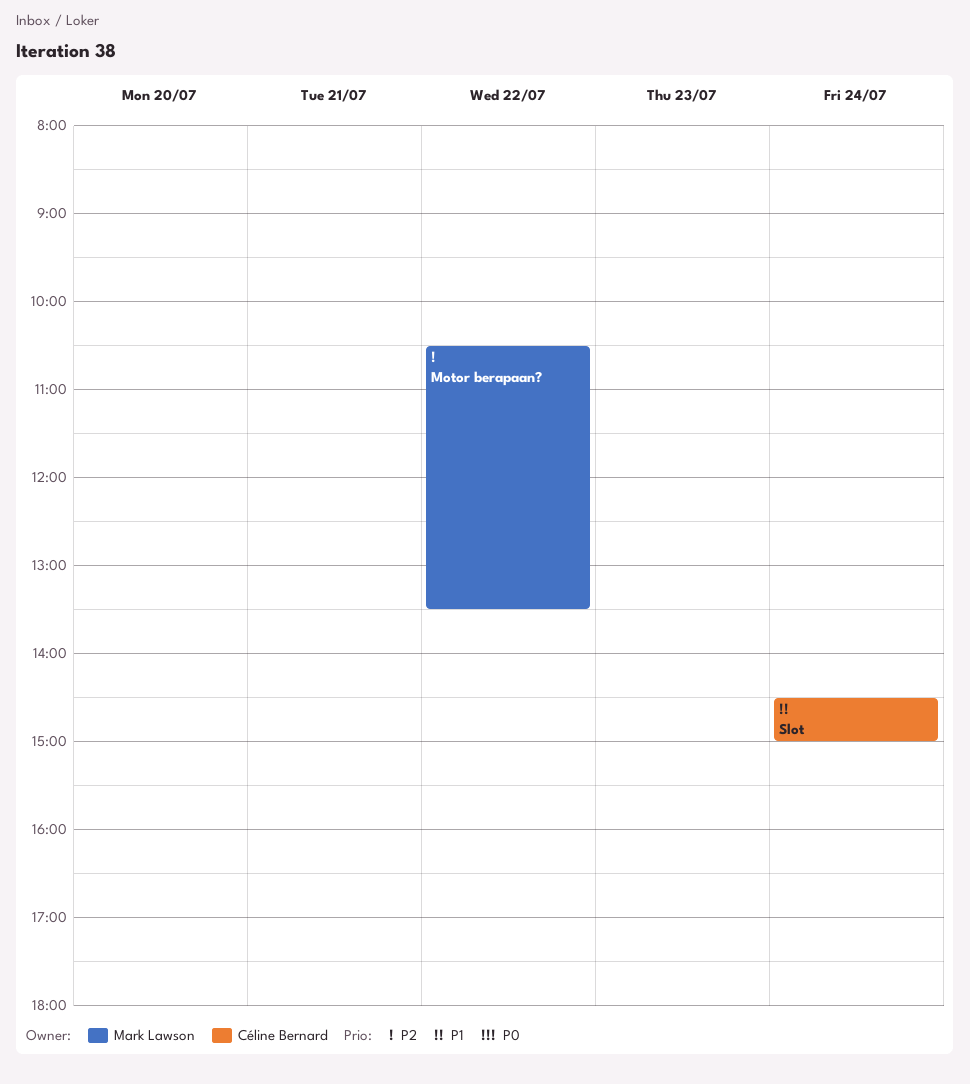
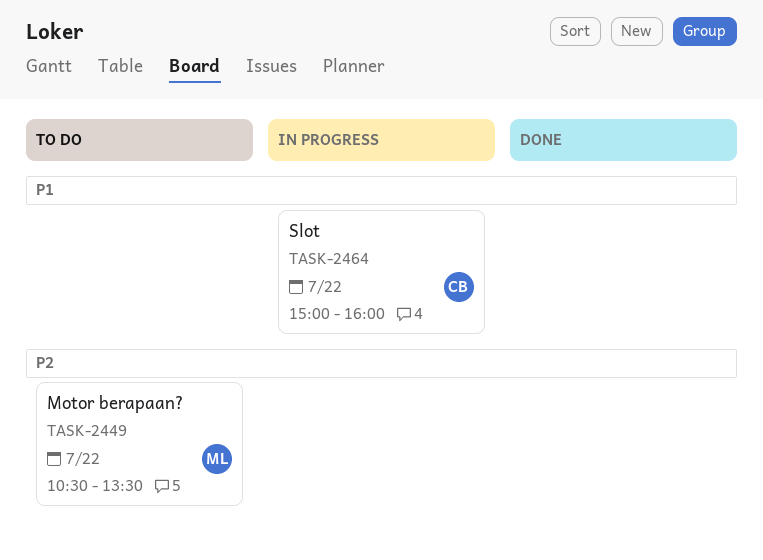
Slot, day: Jul 24 -> Jul 22
Slot, begins: 14:30 -> 15:00
Slot, ends: 15:00 -> 16:00

